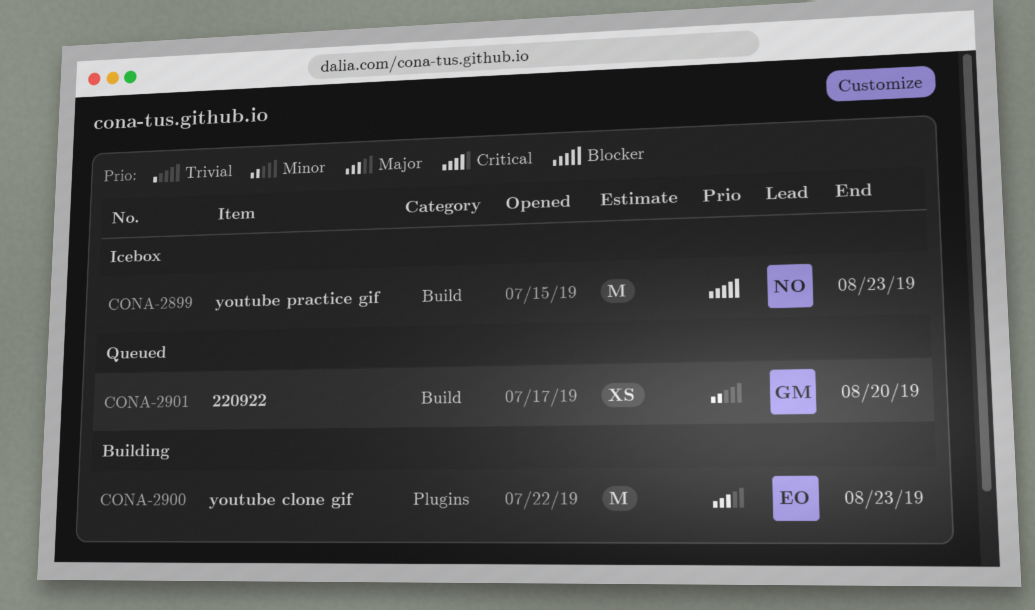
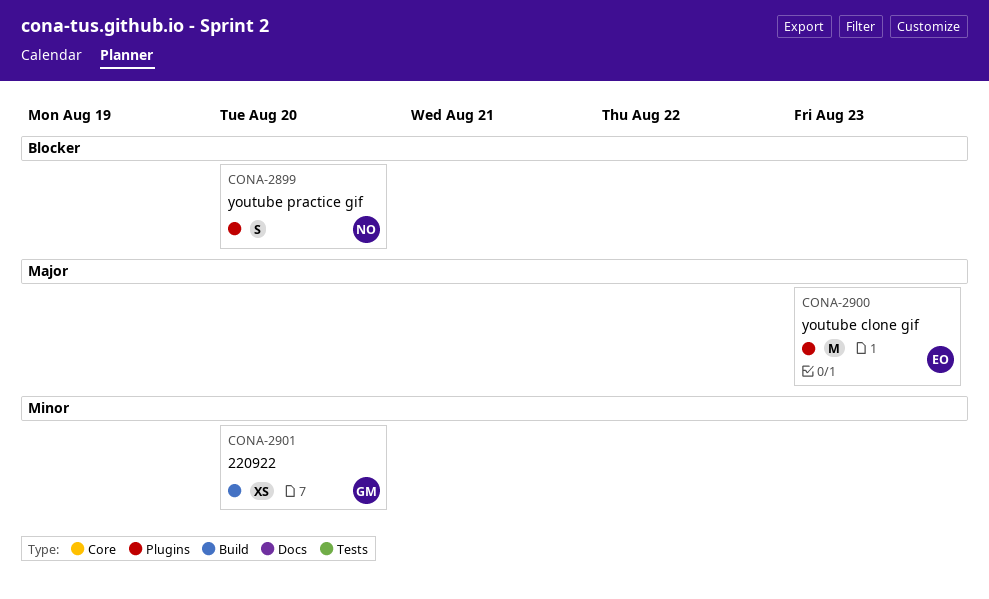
CONA-2899, label: Build -> Plugins
CONA-2899, estimate: M -> S
CONA-2899, due: Aug 23 -> Aug 20

